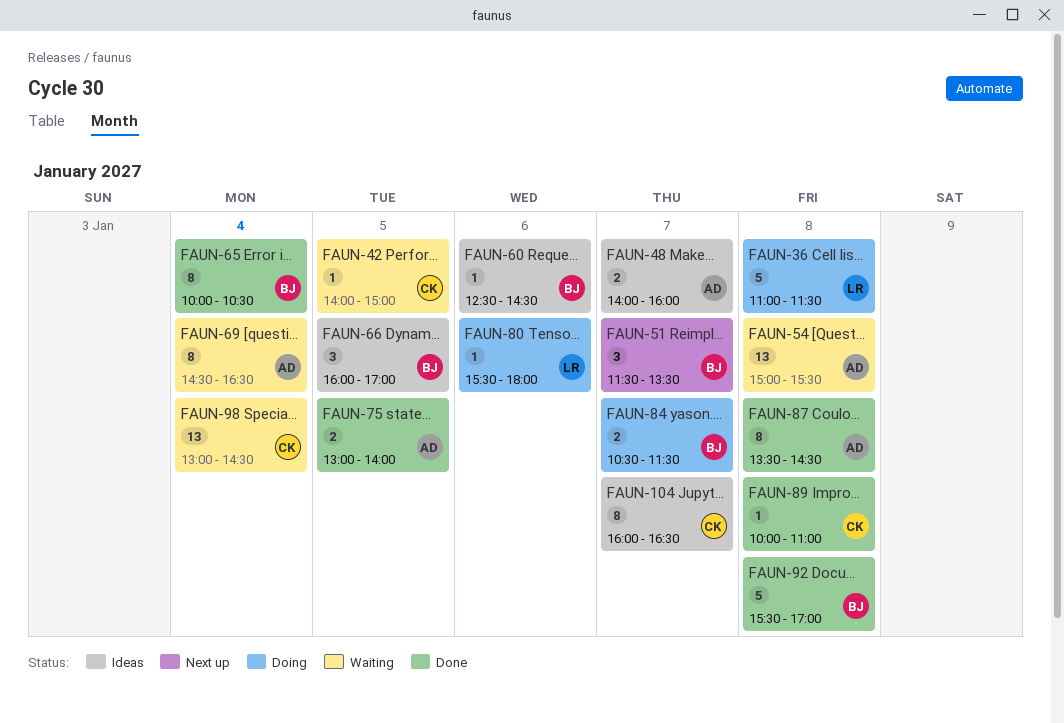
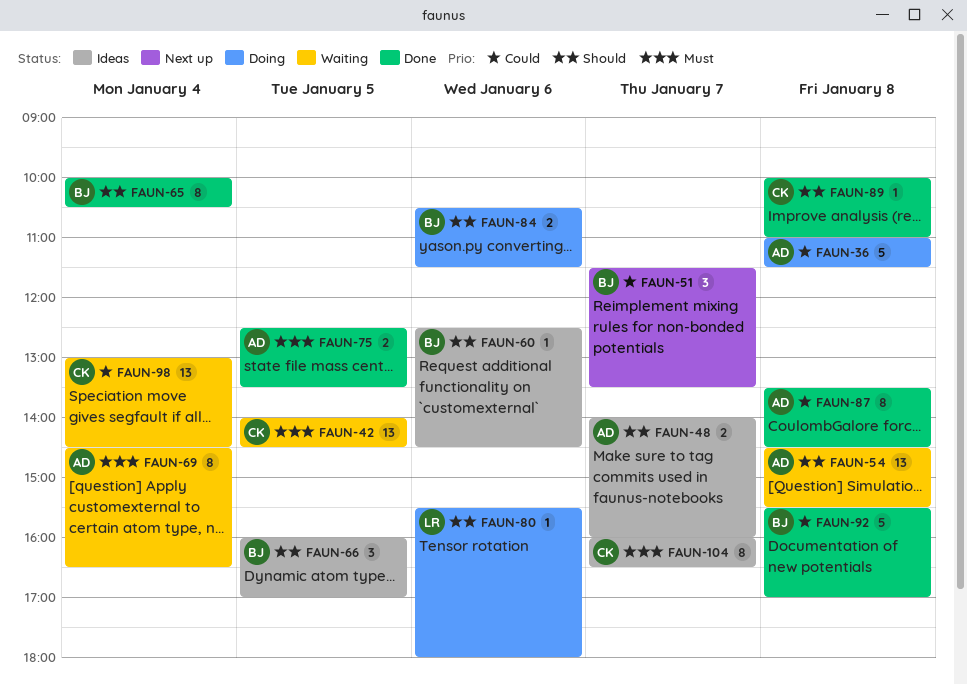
FAUN-36, owner: LR -> AD
FAUN-42, estimate: 1 -> 13
FAUN-42, ends: 15:00 -> 14:30
FAUN-54, begins: 15:00 -> 14:30
FAUN-75, begins: 13:00 -> 12:30
FAUN-75, ends: 14:00 -> 13:30
FAUN-84, day: Jan 7 -> Jan 6

